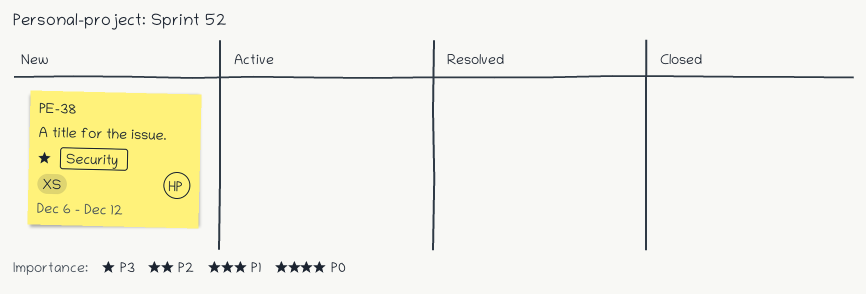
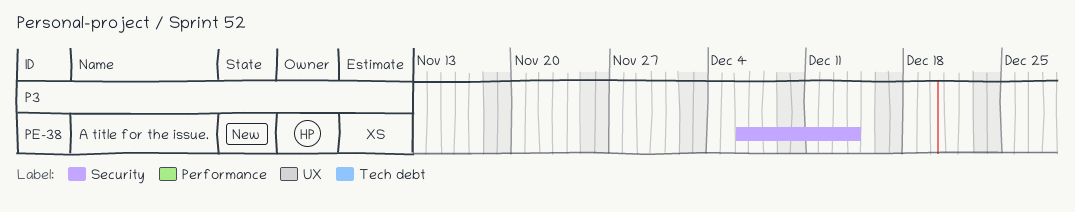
PE-38, due: Dec 12 -> Dec 14

